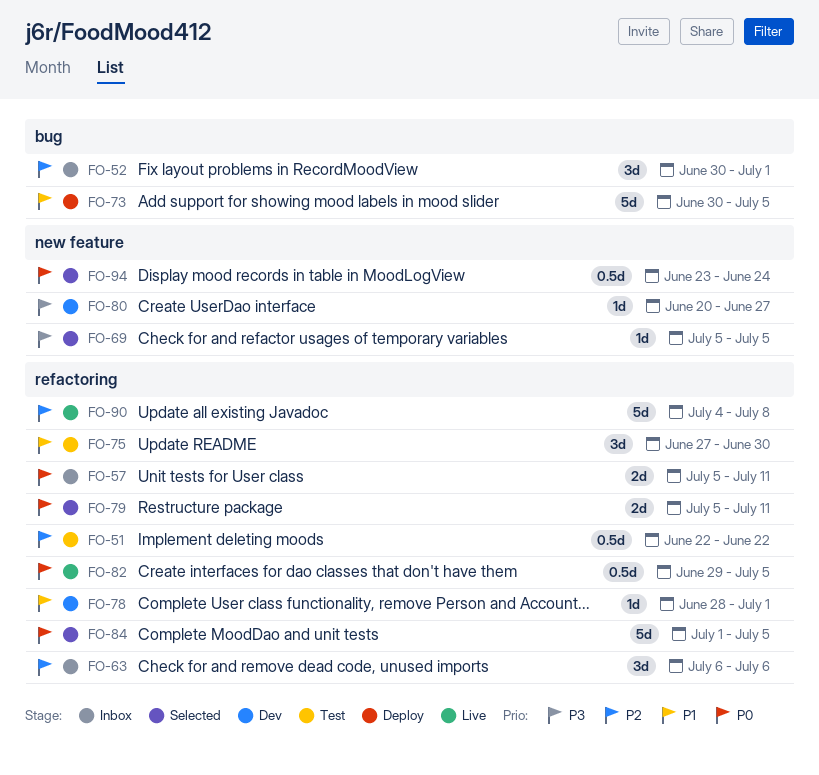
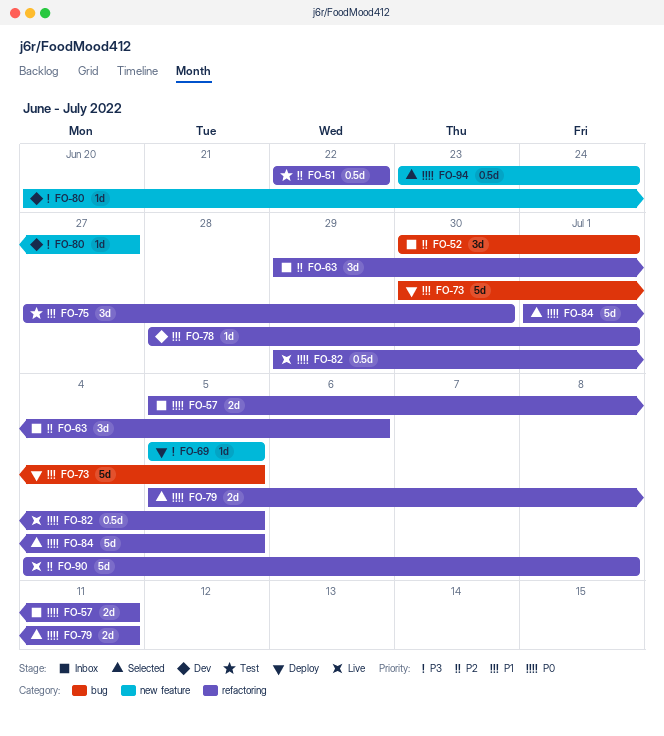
FO-63, start: Jul 6 -> Jun 29
FO-69, status: Selected -> Deploy

